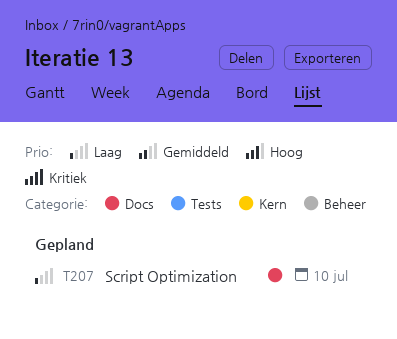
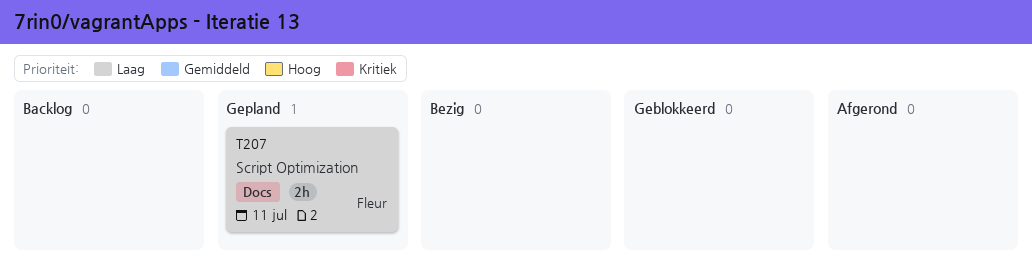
T207, due: Jul 10 -> Jul 11

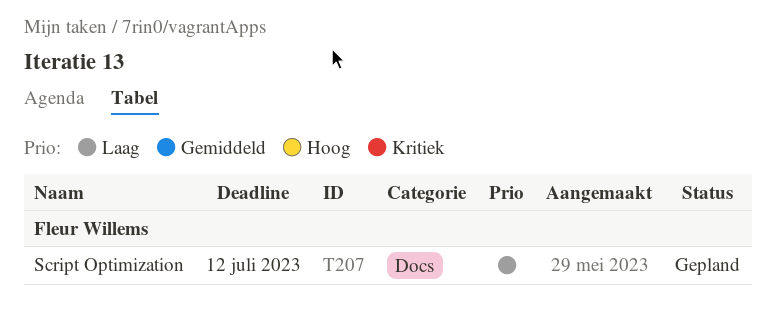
T207, due: Jul 11 -> Jul 12

